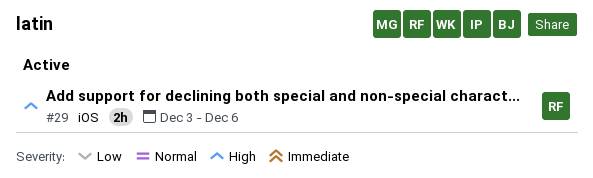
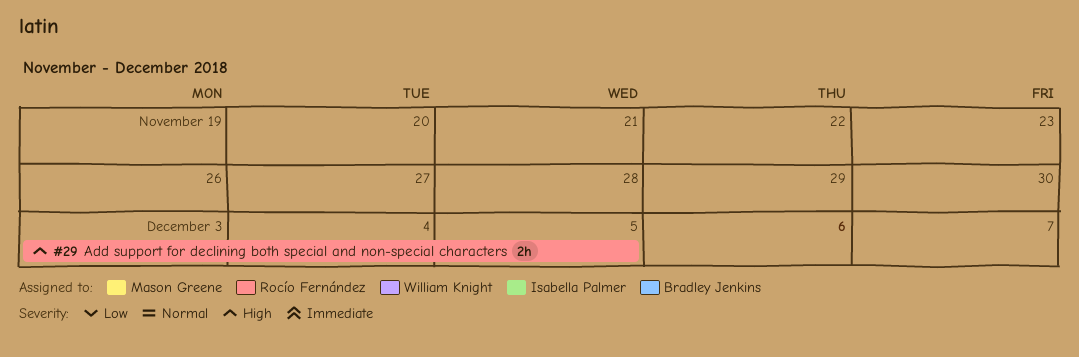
#29, due: Dec 6 -> Dec 5

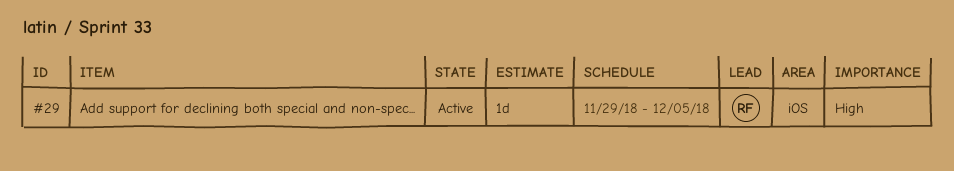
#29, estimate: 2h -> 1d
#29, start: Dec 3 -> Nov 29

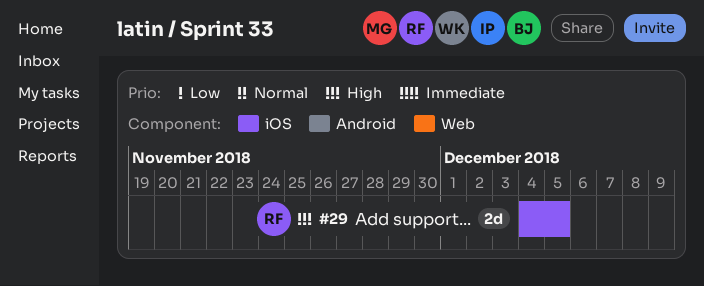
#29, estimate: 1d -> 2d
#29, start: Nov 29 -> Dec 4

